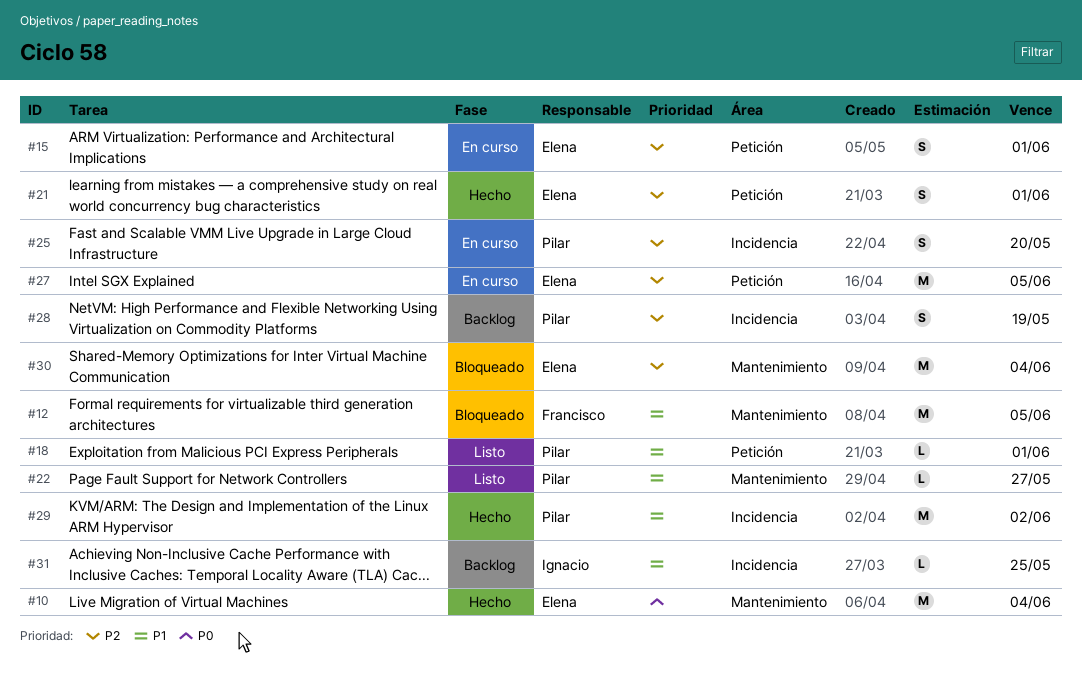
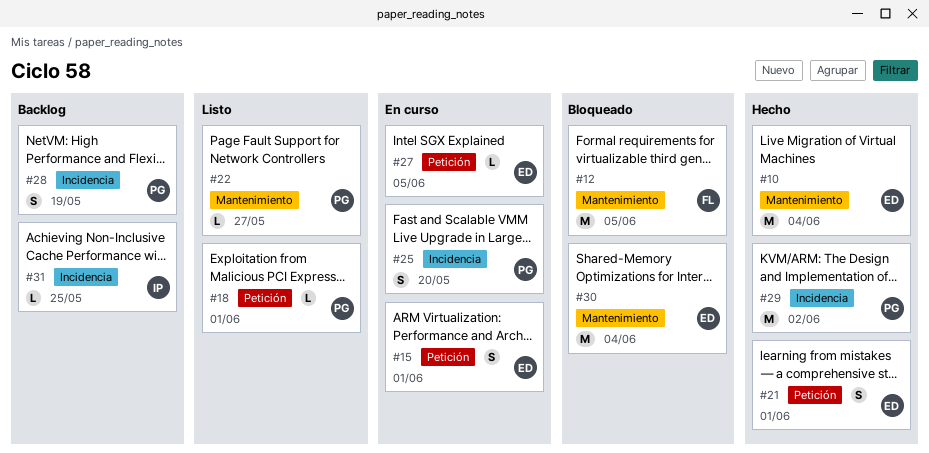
#27, estimate: M -> L

